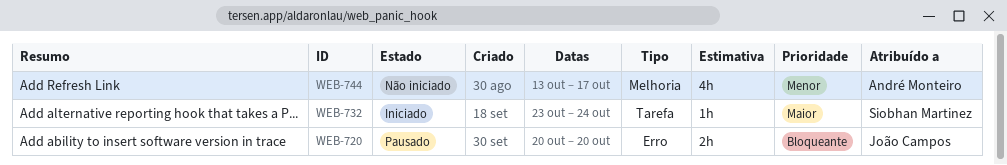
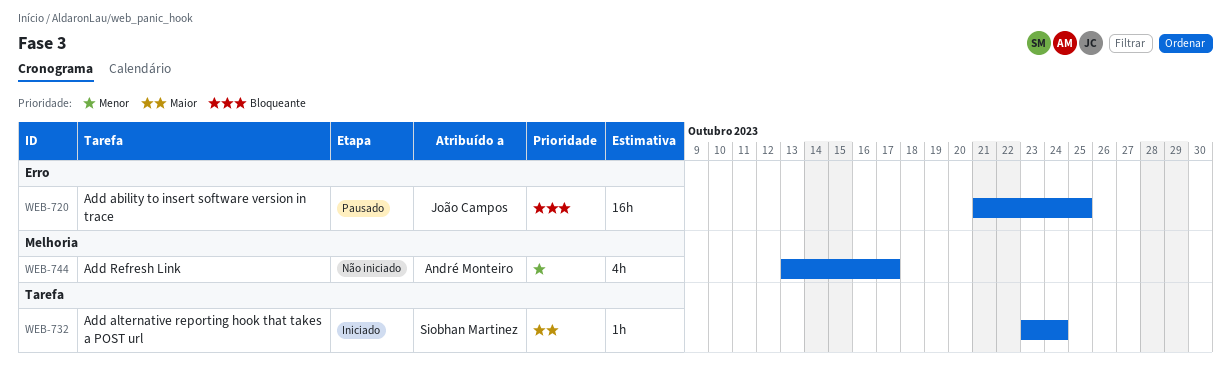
WEB-720, estimate: 2h -> 16h
WEB-720, start: Oct 20 -> Oct 21
WEB-720, due: Oct 20 -> Oct 25

